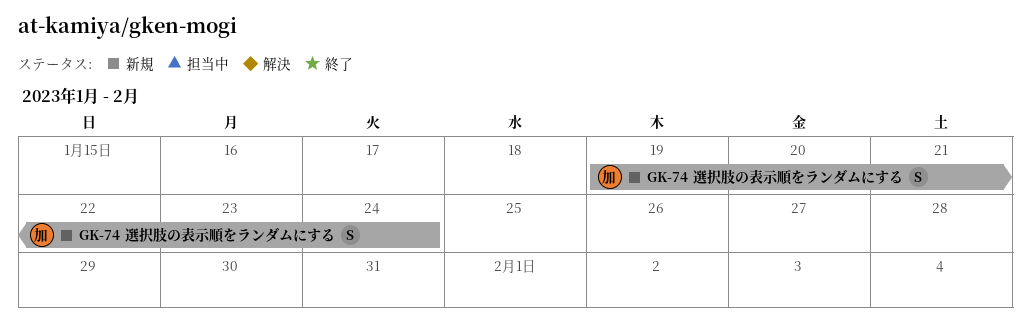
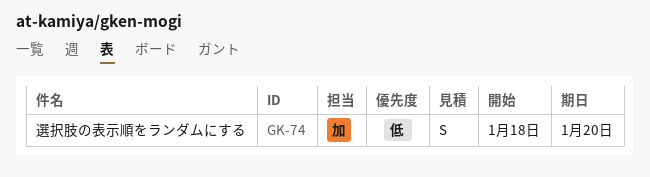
GK-74, start: Jan 19 -> Jan 18
GK-74, due: Jan 24 -> Jan 20

